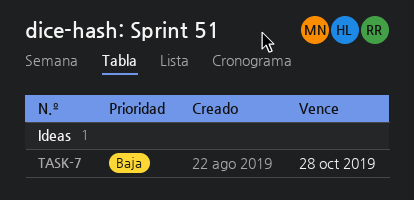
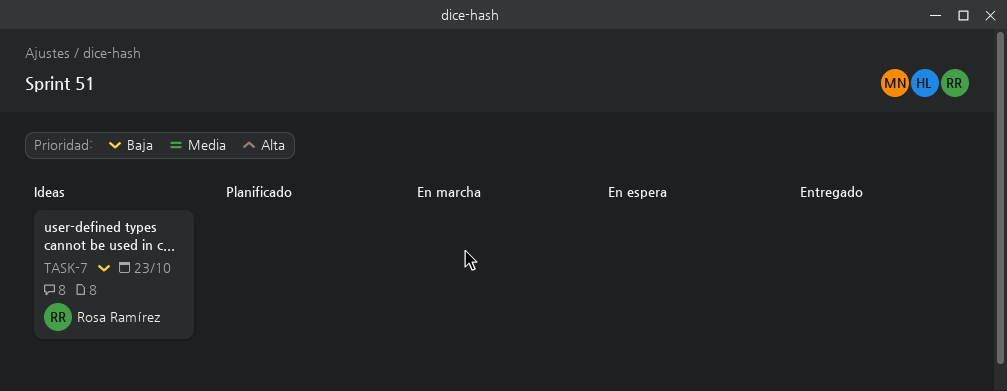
TASK-7, due: Oct 28 -> Oct 23

